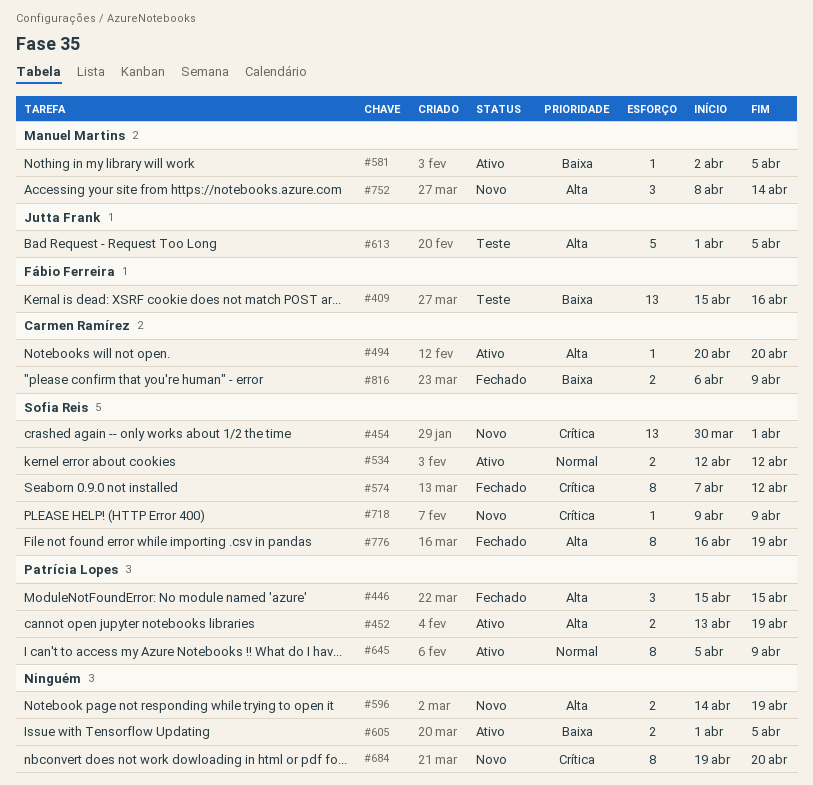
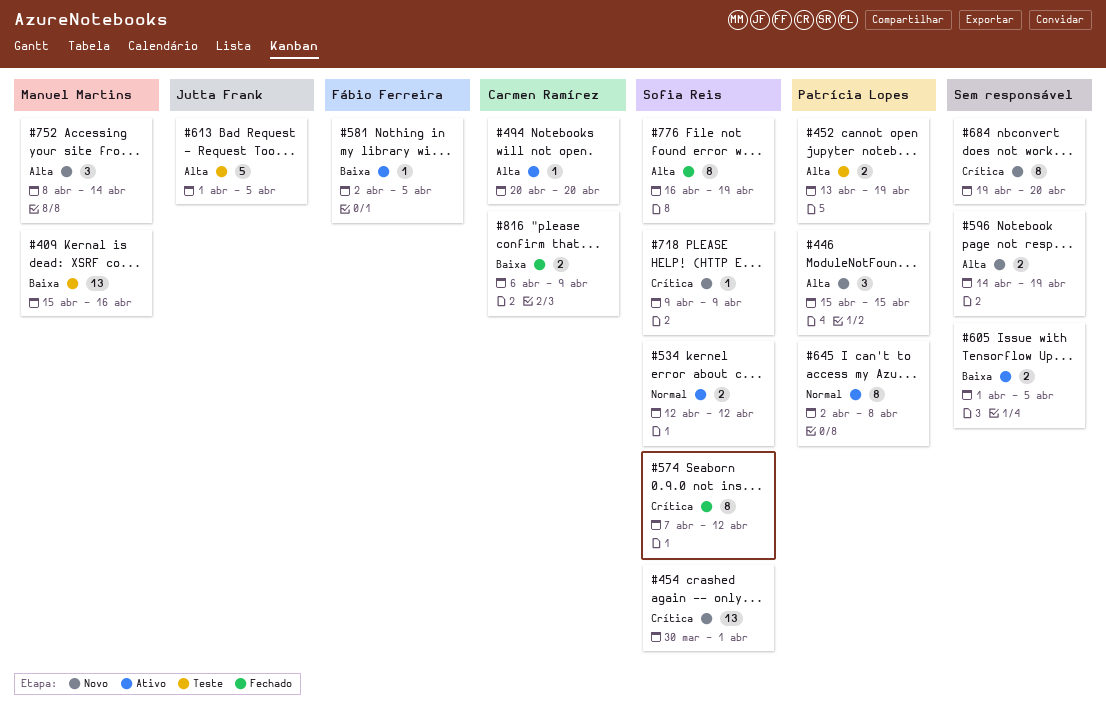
#409, owner: Fábio Ferreira -> Manuel Martins
#446, status: Fechado -> Novo
#452, status: Ativo -> Teste
#581, owner: Manuel Martins -> Fábio Ferreira
#645, start: Apr 5 -> Apr 2
#645, due: Apr 9 -> Apr 8

